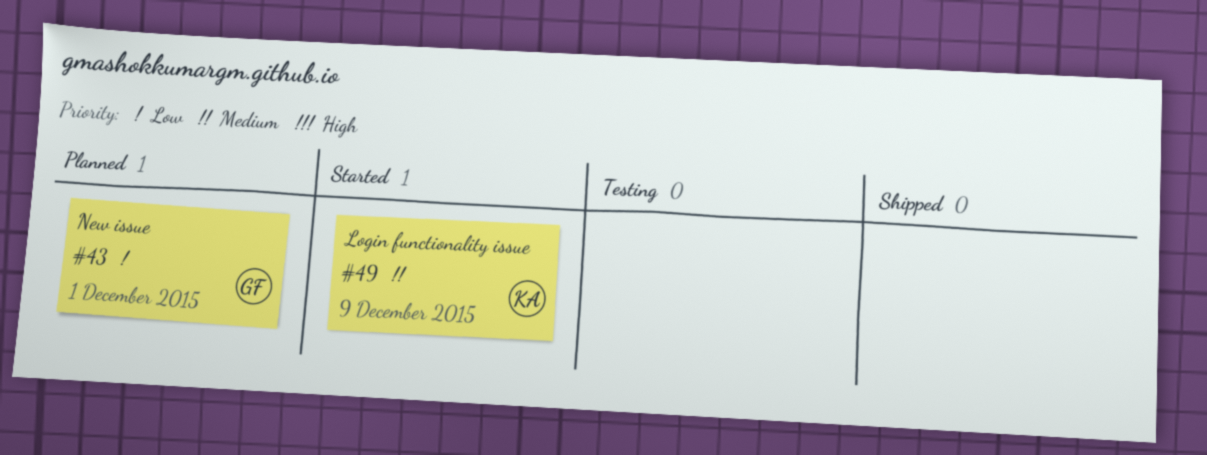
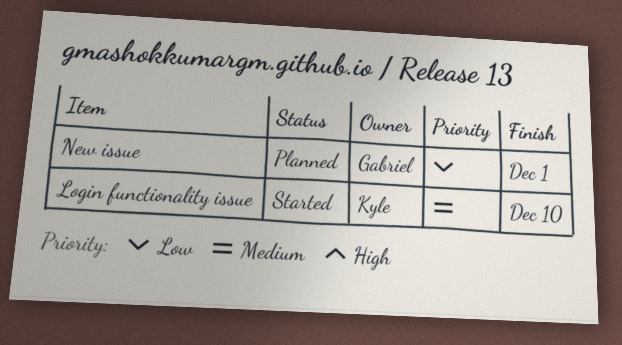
Login functionality issue, due: Dec 9 -> Dec 10

